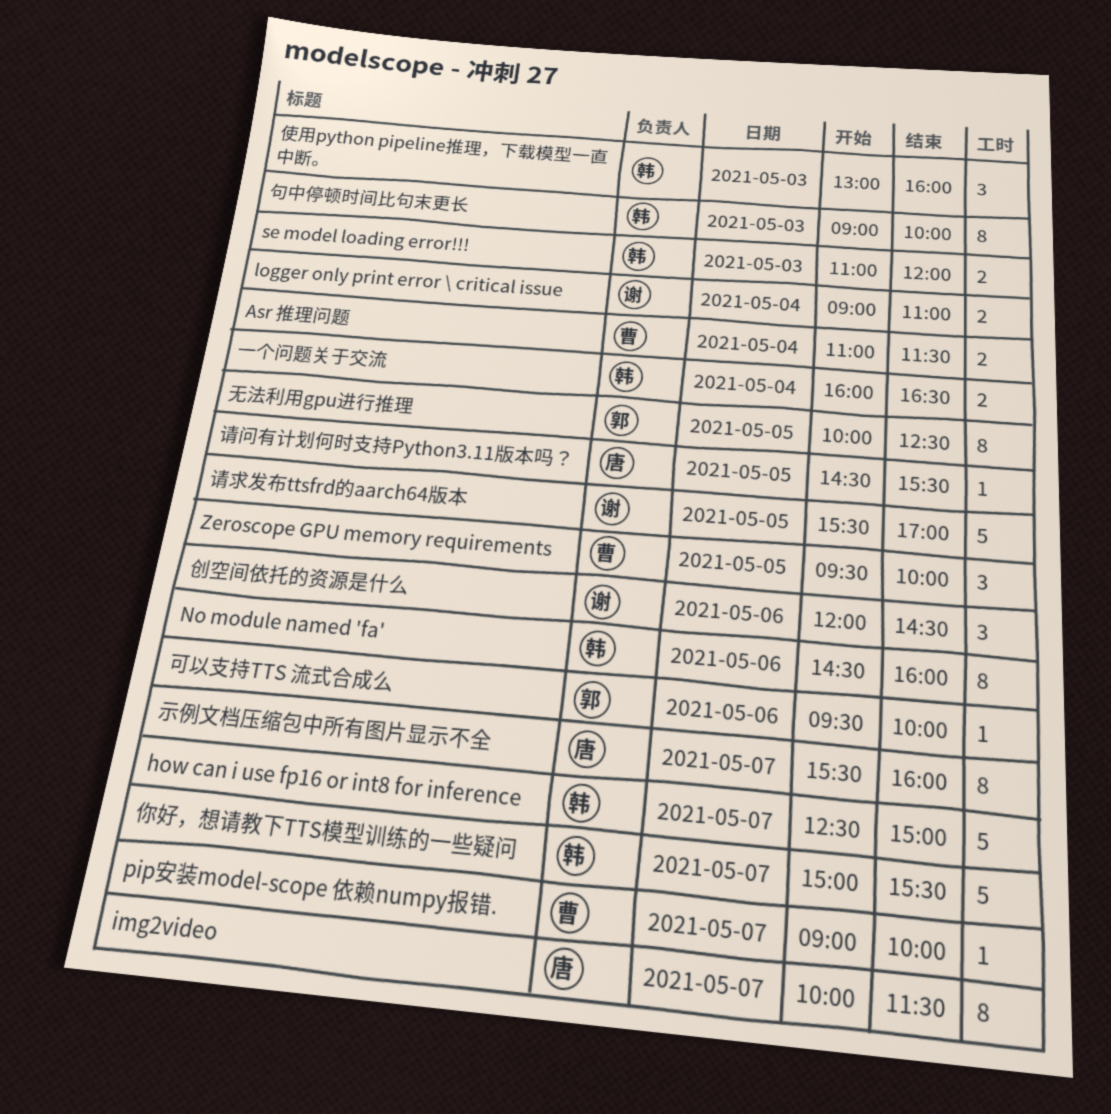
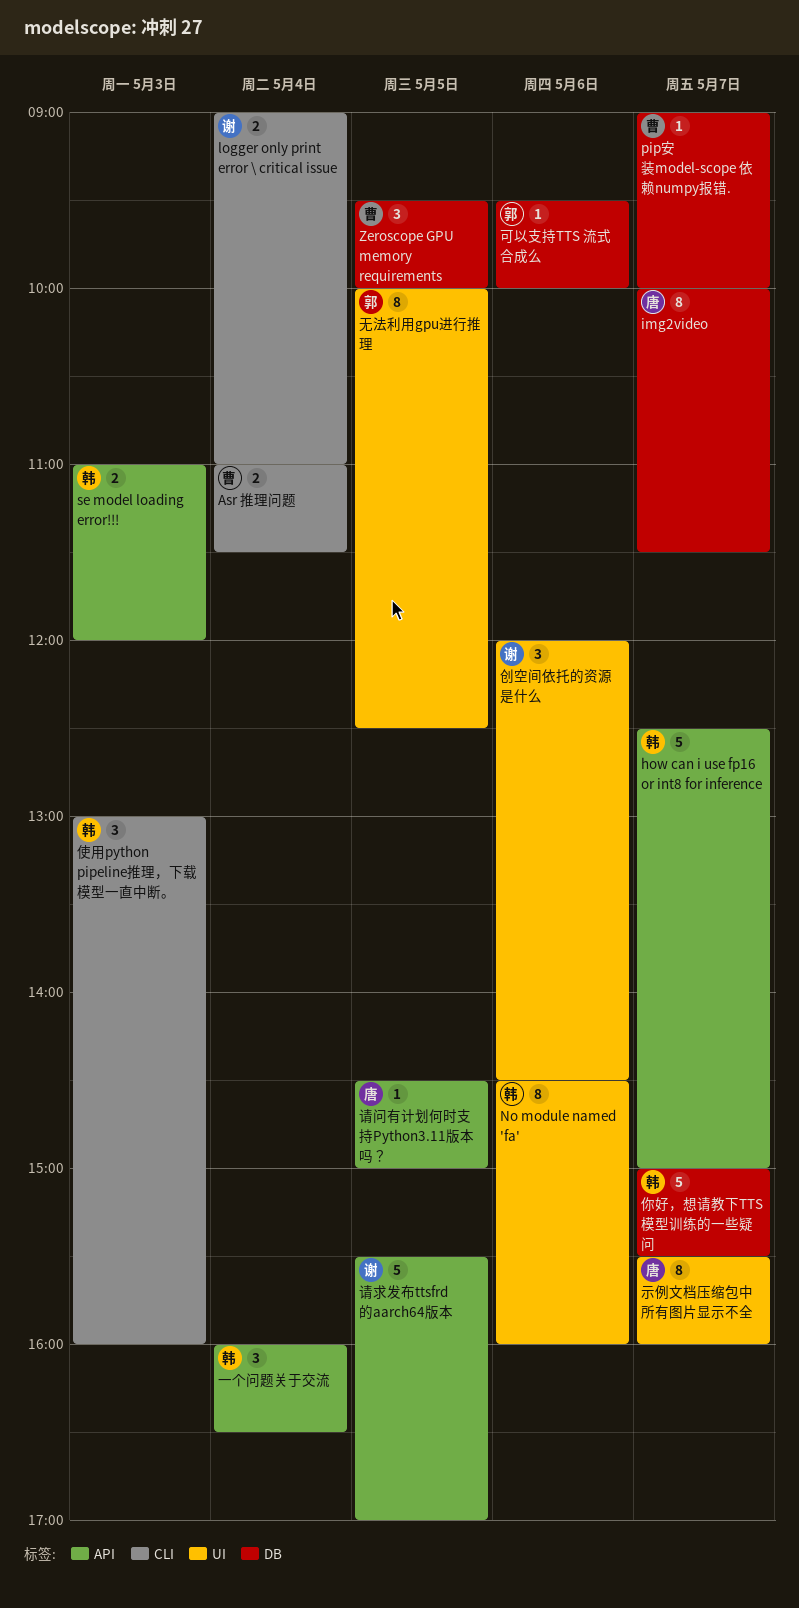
一个问题关于交流, estimate: 2 -> 3
句中停顿时间比句末更长: present -> none
请问有计划何时支持Python3.11版本吗？, ends: 15:30 -> 15:00

